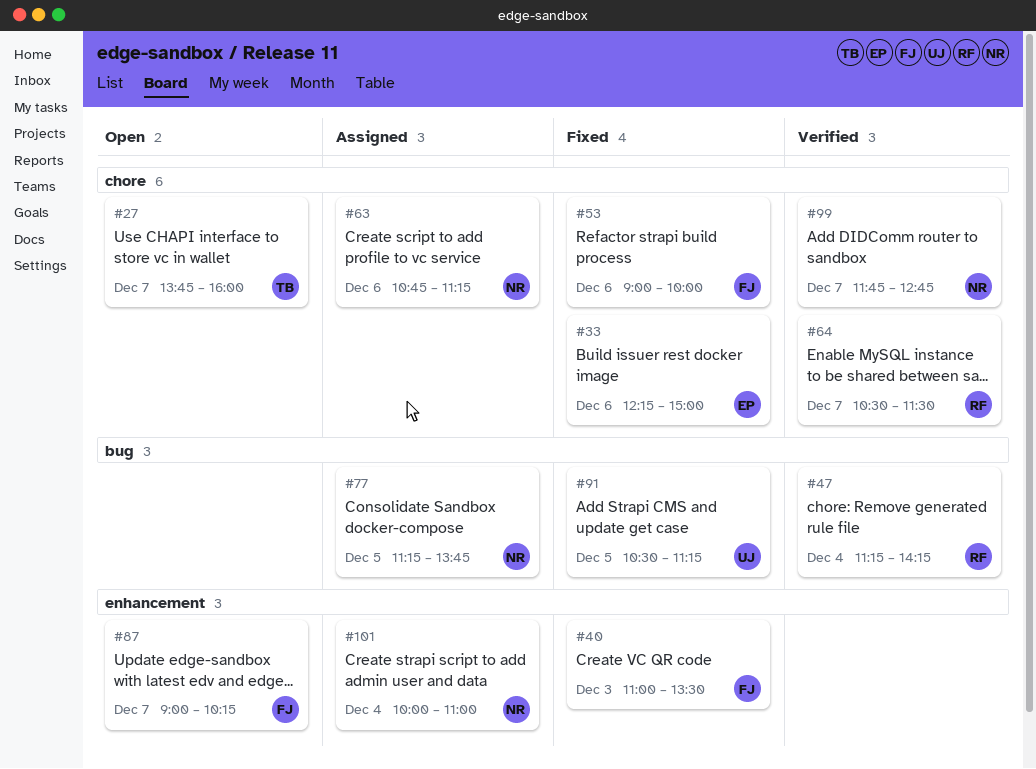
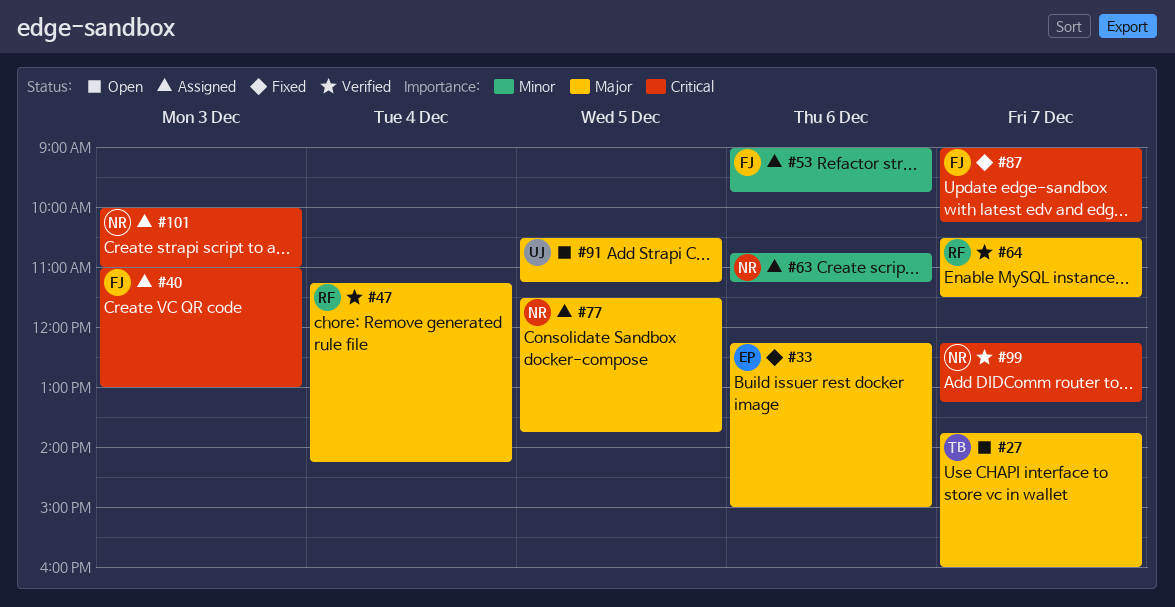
#40, status: Fixed -> Assigned
#40, ends: 13:30 -> 13:00
#53, status: Fixed -> Assigned
#53, ends: 10:00 -> 09:45
#77, begins: 11:15 -> 11:30
#87, status: Open -> Fixed
#91, status: Fixed -> Open
#99, begins: 11:45 -> 12:15
#99, ends: 12:45 -> 13:15
#101, day: Dec 4 -> Dec 3

